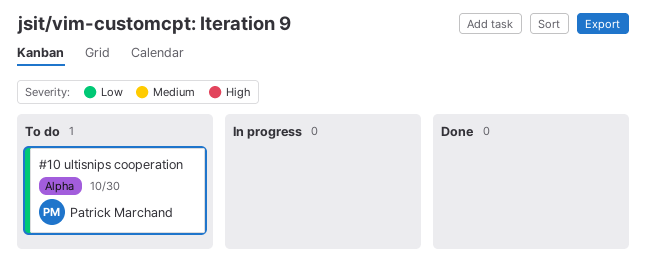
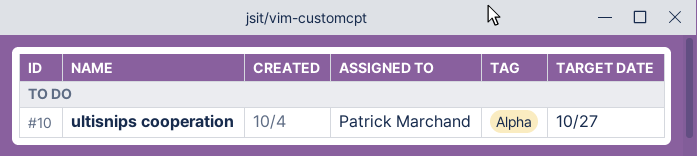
#10, due: Oct 30 -> Oct 27

